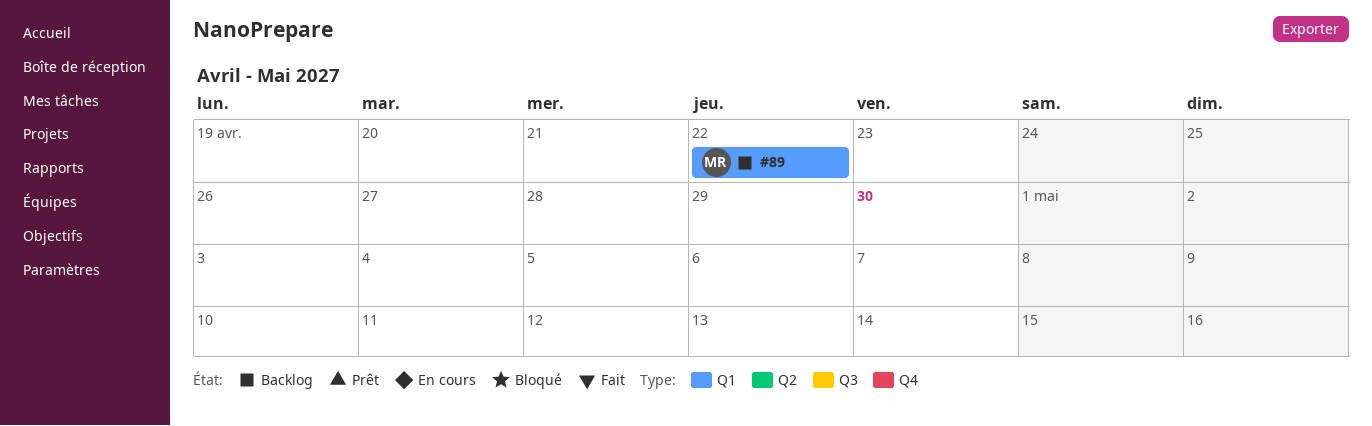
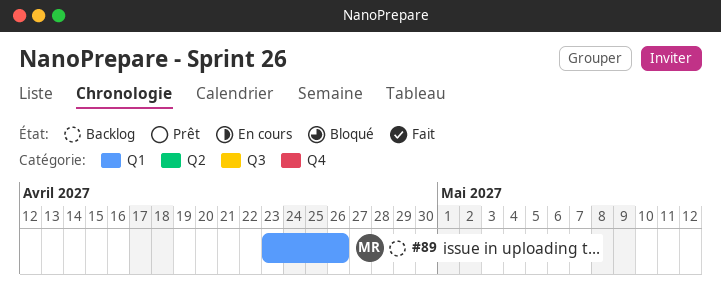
#89, start: Apr 22 -> Apr 23
#89, due: Apr 22 -> Apr 26

